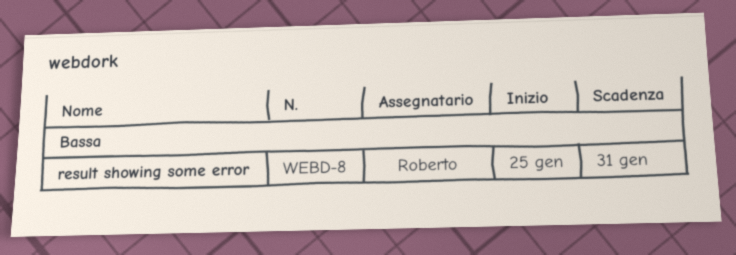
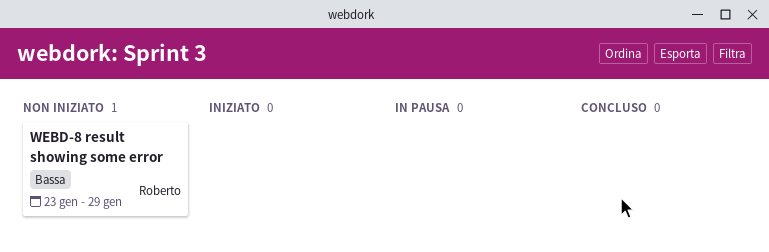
WEBD-8, start: Jan 25 -> Jan 23
WEBD-8, due: Jan 31 -> Jan 29

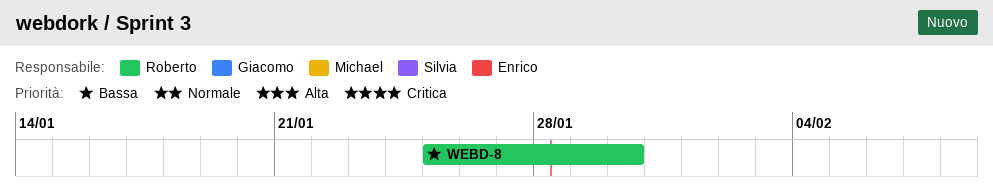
WEBD-8, start: Jan 23 -> Jan 25
WEBD-8, due: Jan 29 -> Jan 30

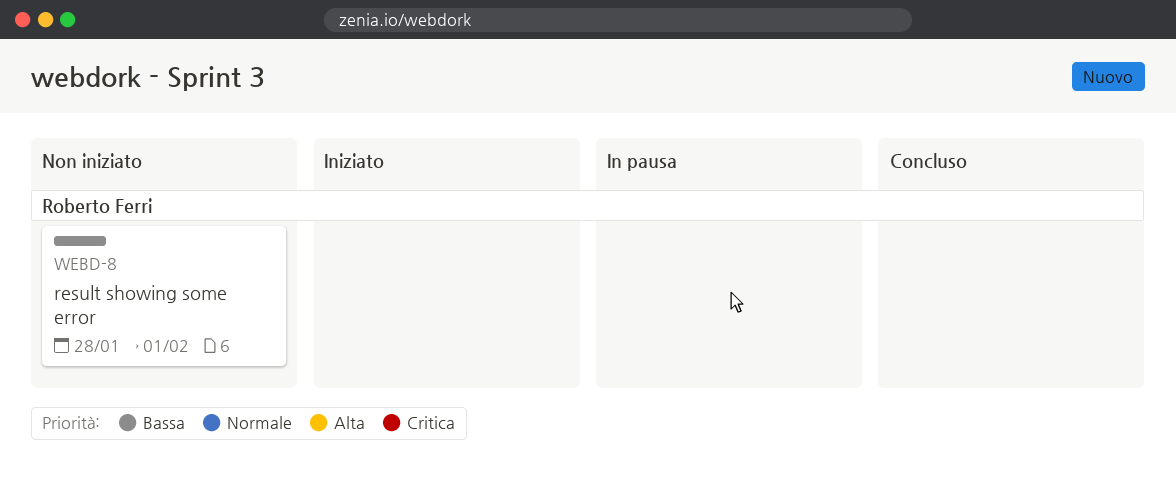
WEBD-8, start: Jan 25 -> Jan 28
WEBD-8, due: Jan 30 -> Feb 1

